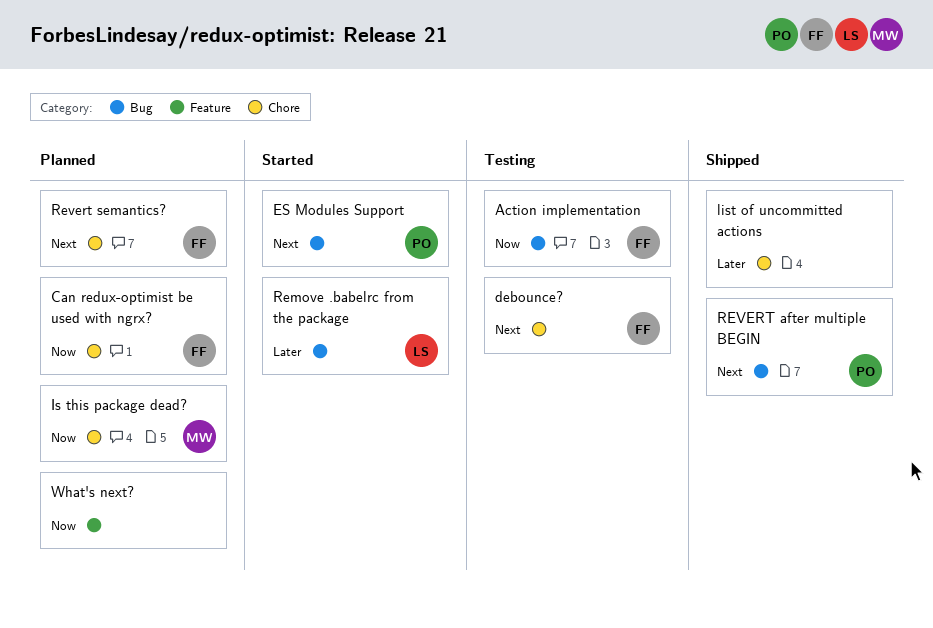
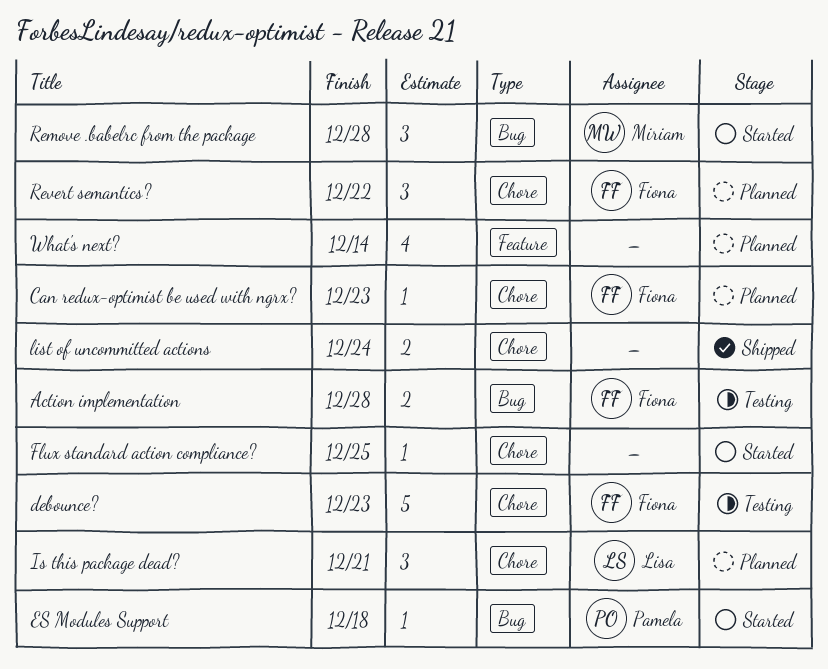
Flux standard action compliance?: none -> present
Is this package dead?, owner: Miriam -> Lisa
Remove .babelrc from the package, owner: Lisa -> Miriam
REVERT after multiple BEGIN: present -> none

